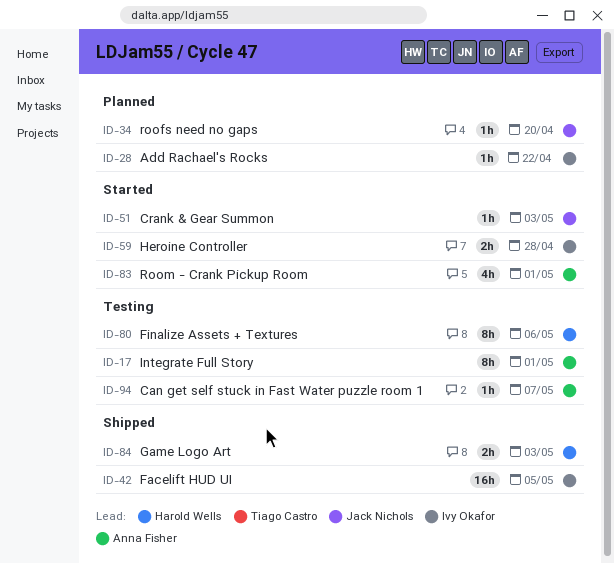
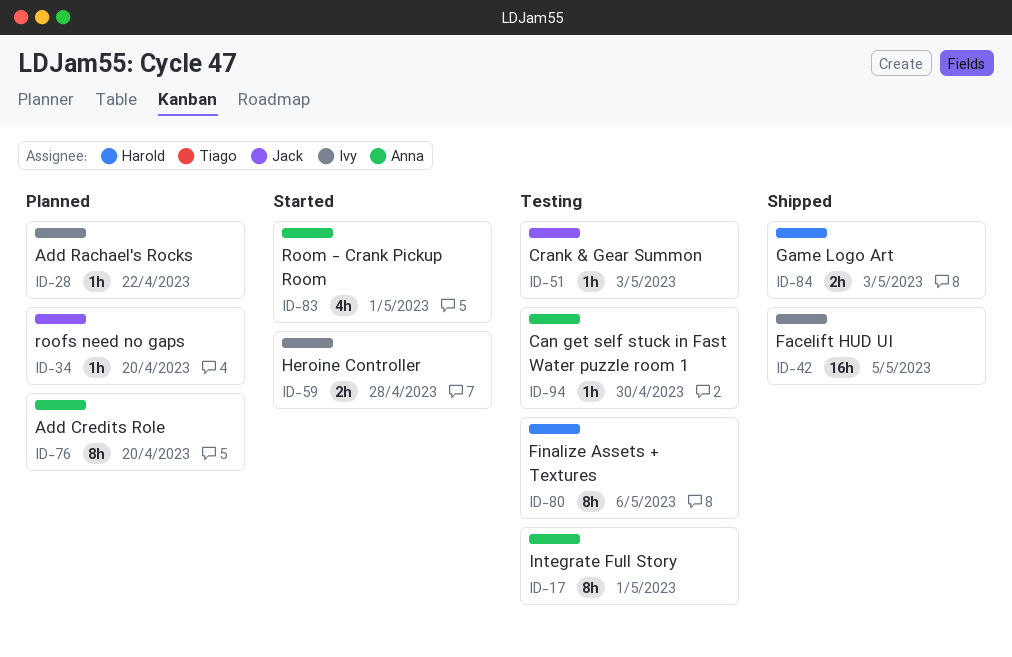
ID-51, status: Started -> Testing
ID-76: none -> present
ID-94, due: May 7 -> Apr 30

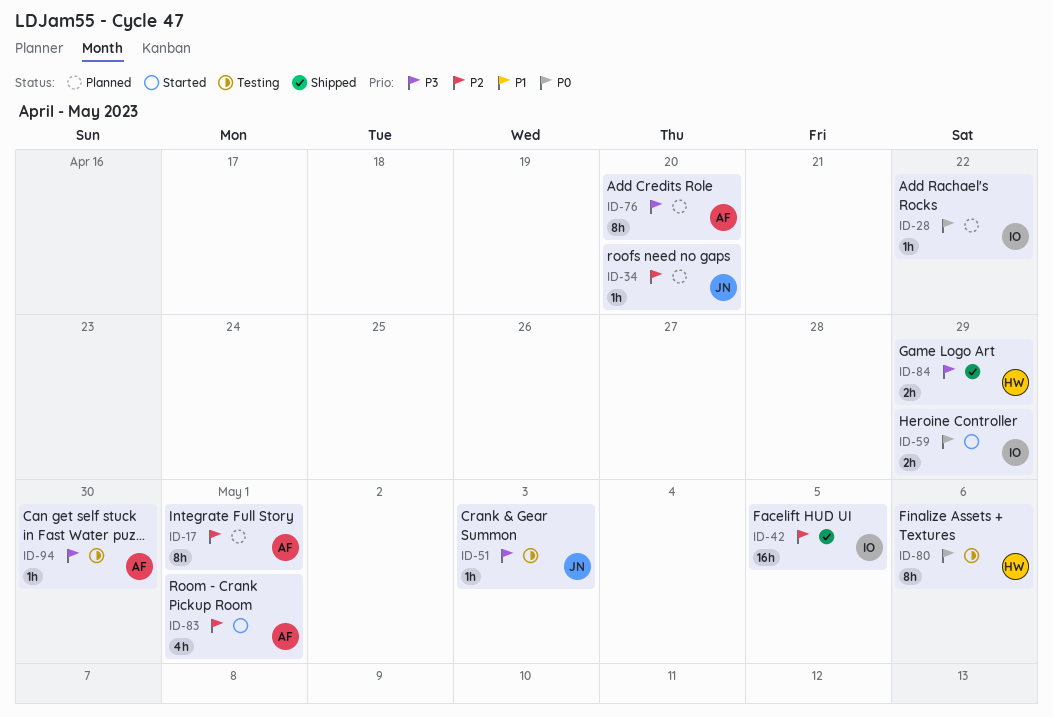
ID-17, status: Testing -> Planned
ID-59, due: Apr 28 -> Apr 29
ID-84, due: May 3 -> Apr 29

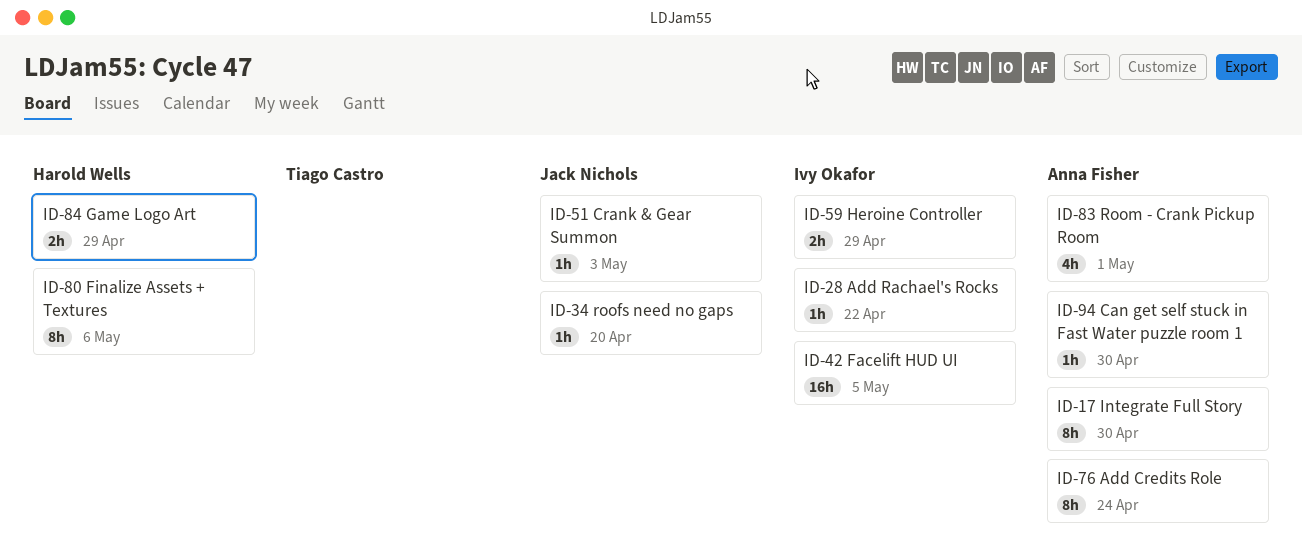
ID-17, due: May 1 -> Apr 30
ID-76, due: Apr 20 -> Apr 24

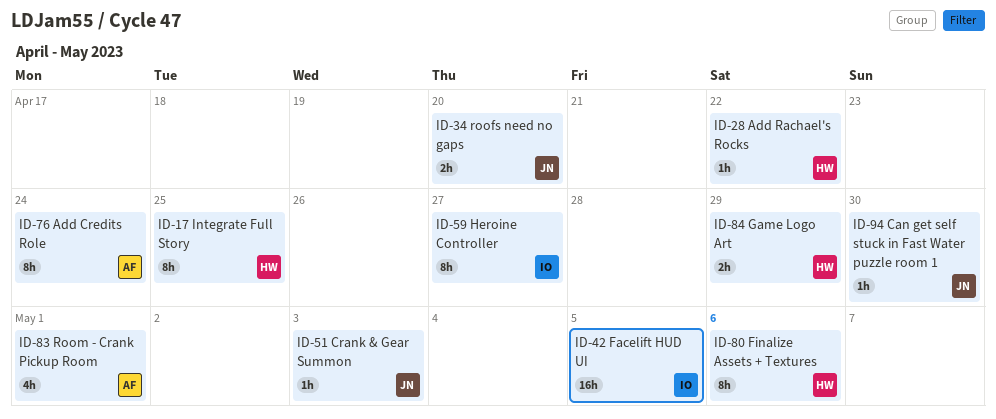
ID-17, owner: Anna Fisher -> Harold Wells
ID-17, due: Apr 30 -> Apr 25
ID-28, owner: Ivy Okafor -> Harold Wells
ID-34, estimate: 1h -> 2h
ID-59, estimate: 2h -> 8h
ID-59, due: Apr 29 -> Apr 27
ID-94, owner: Anna Fisher -> Jack Nichols

